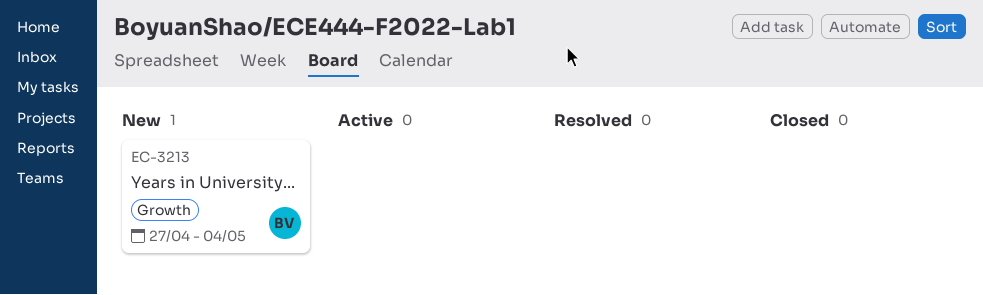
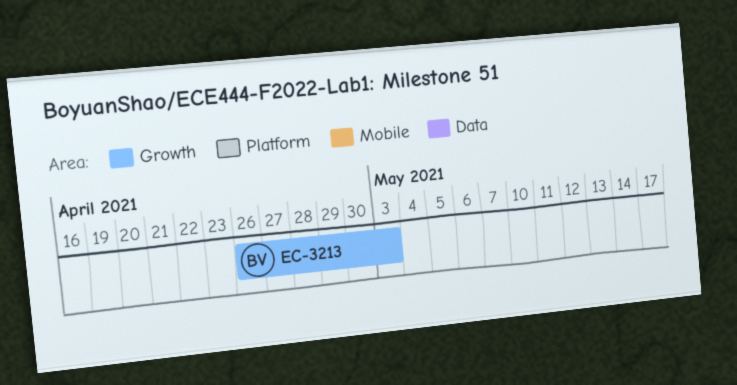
EC-3213, start: Apr 27 -> Apr 26
EC-3213, due: May 4 -> May 3

